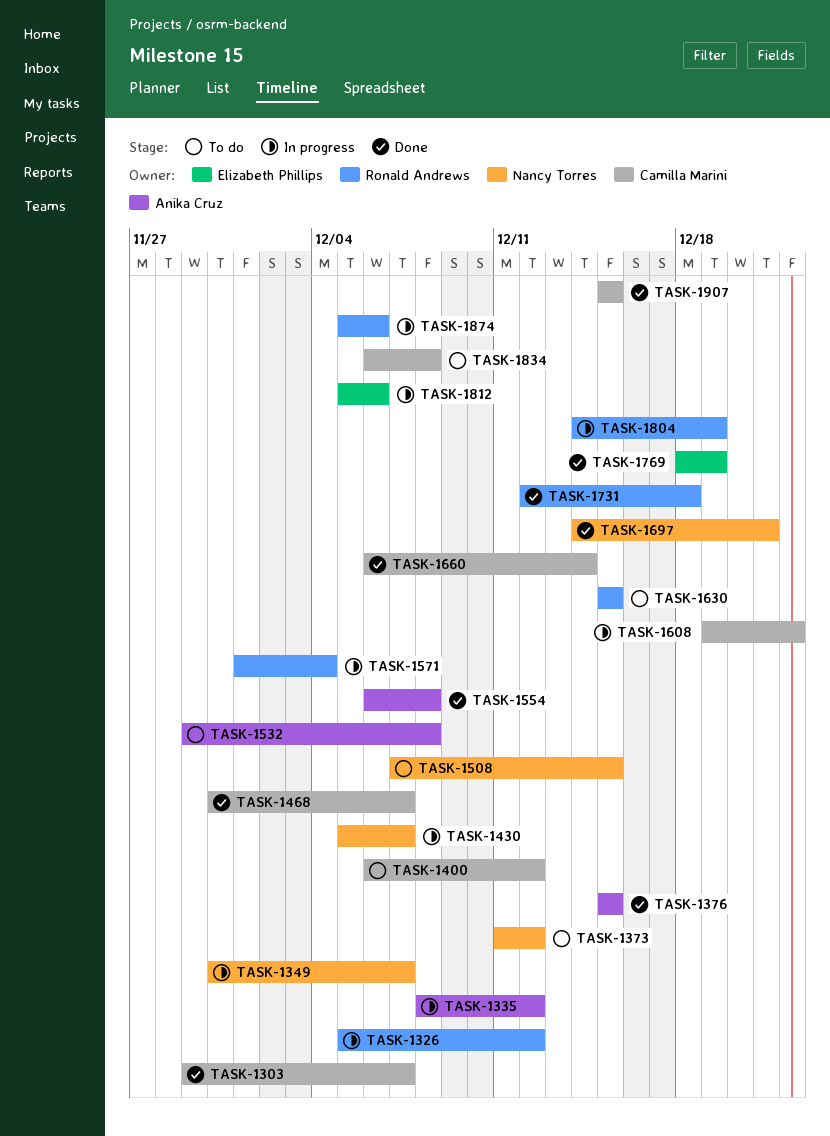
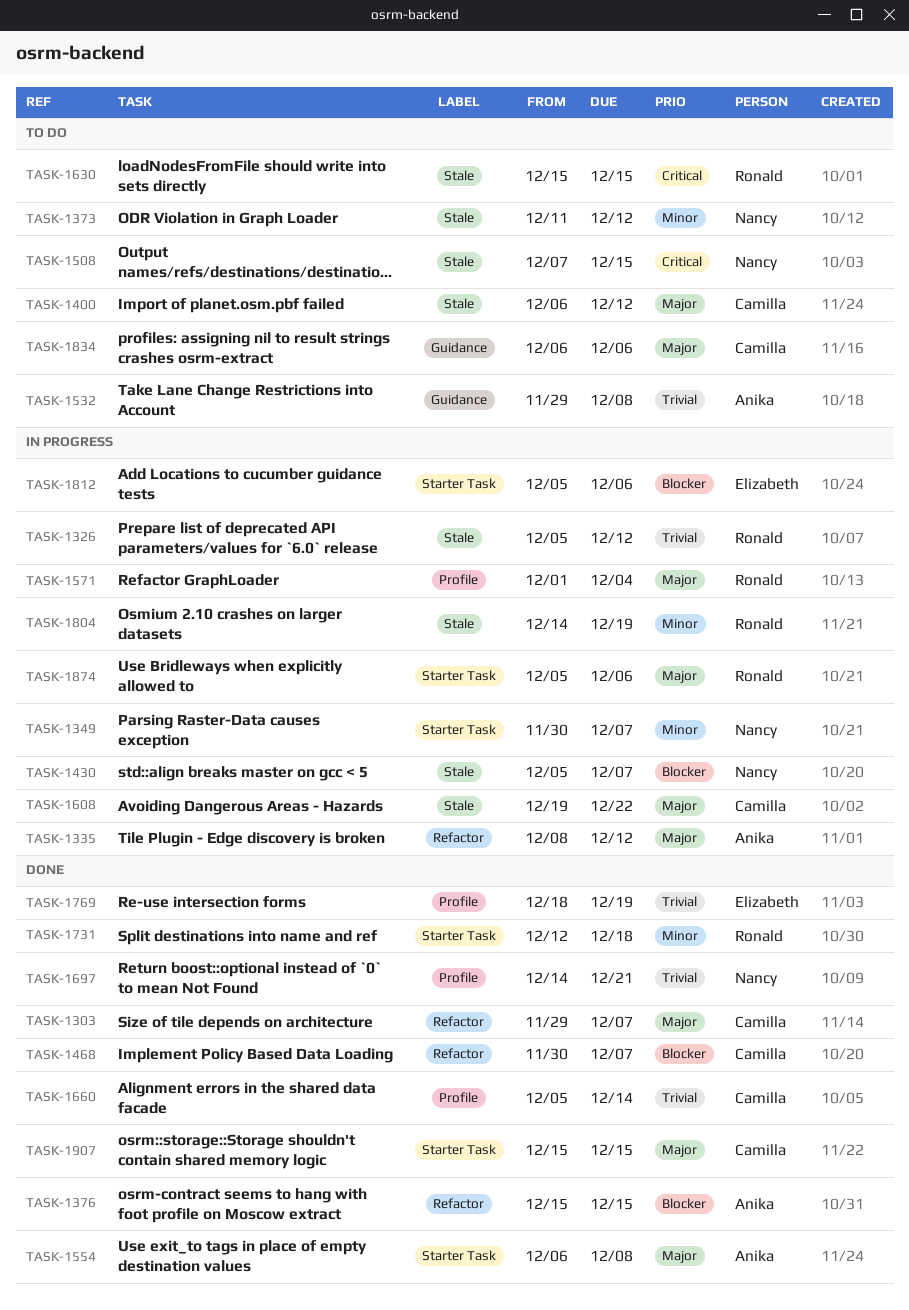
TASK-1660, start: Dec 6 -> Dec 5
TASK-1834, due: Dec 8 -> Dec 6

